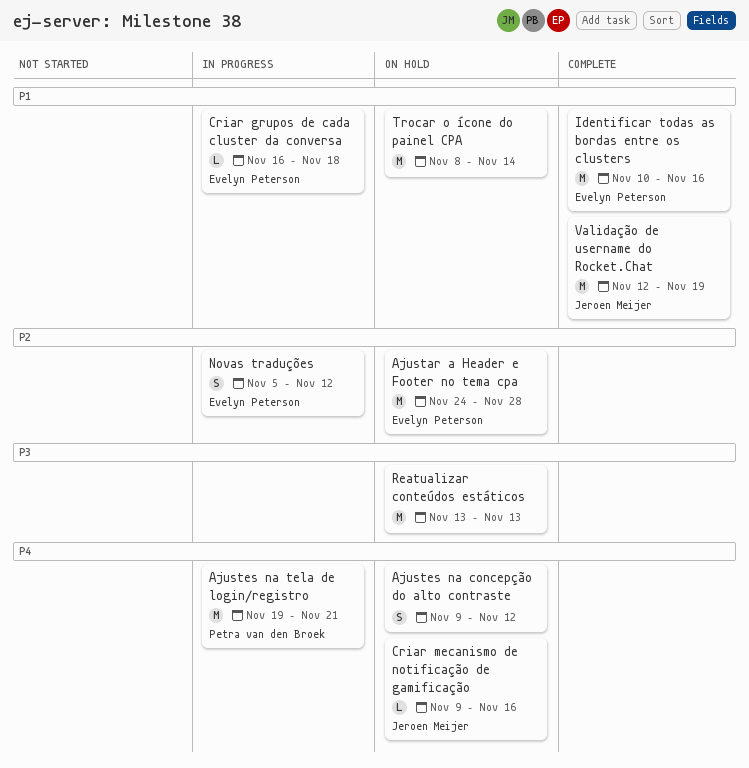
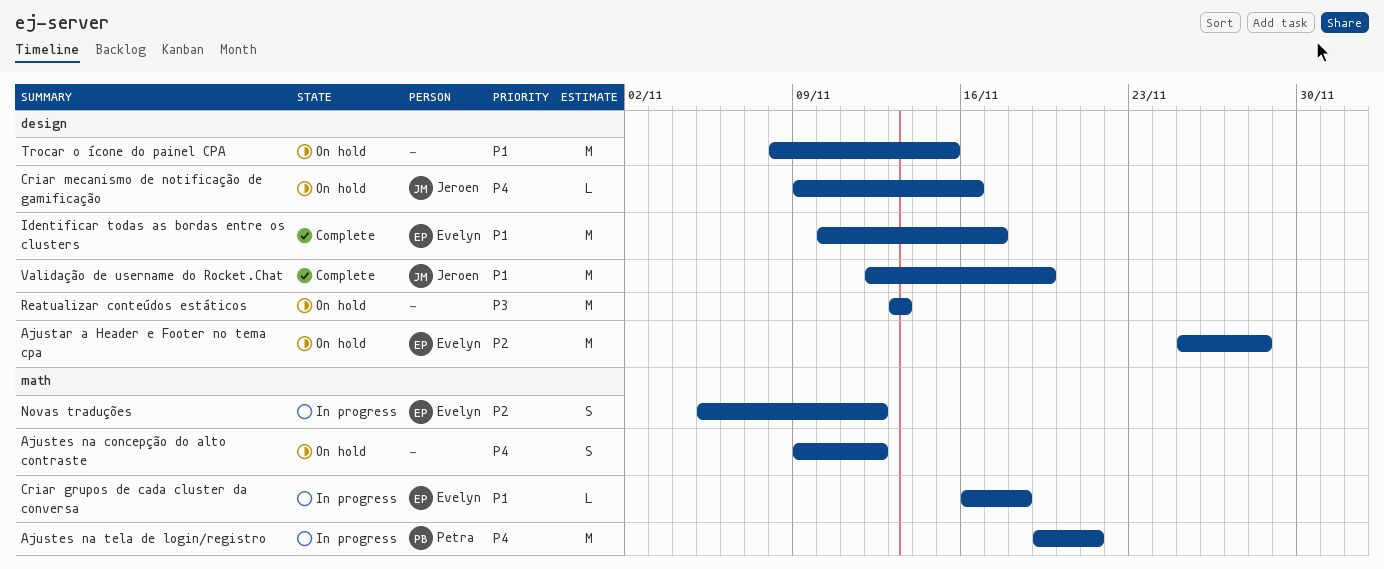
Ajustar a Header e Footer no tema cpa, start: Nov 24 -> Nov 25
Identificar todas as bordas entre os clusters, due: Nov 16 -> Nov 17
Trocar o ícone do painel CPA, due: Nov 14 -> Nov 15

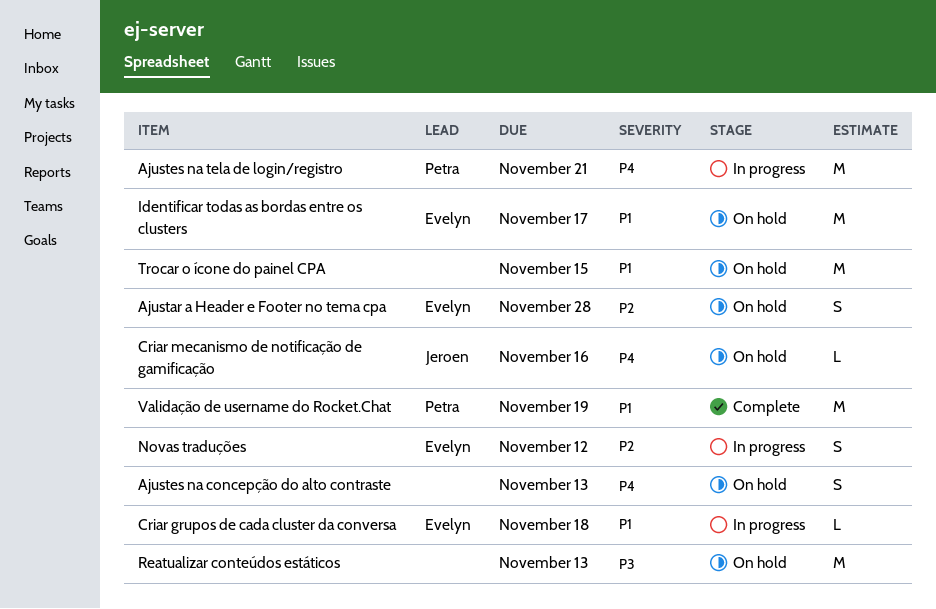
Ajustar a Header e Footer no tema cpa, estimate: M -> S
Ajustes na concepção do alto contraste, due: Nov 12 -> Nov 13
Identificar todas as bordas entre os clusters, status: Complete -> On hold
Validação de username do Rocket.Chat, owner: Jeroen -> Petra

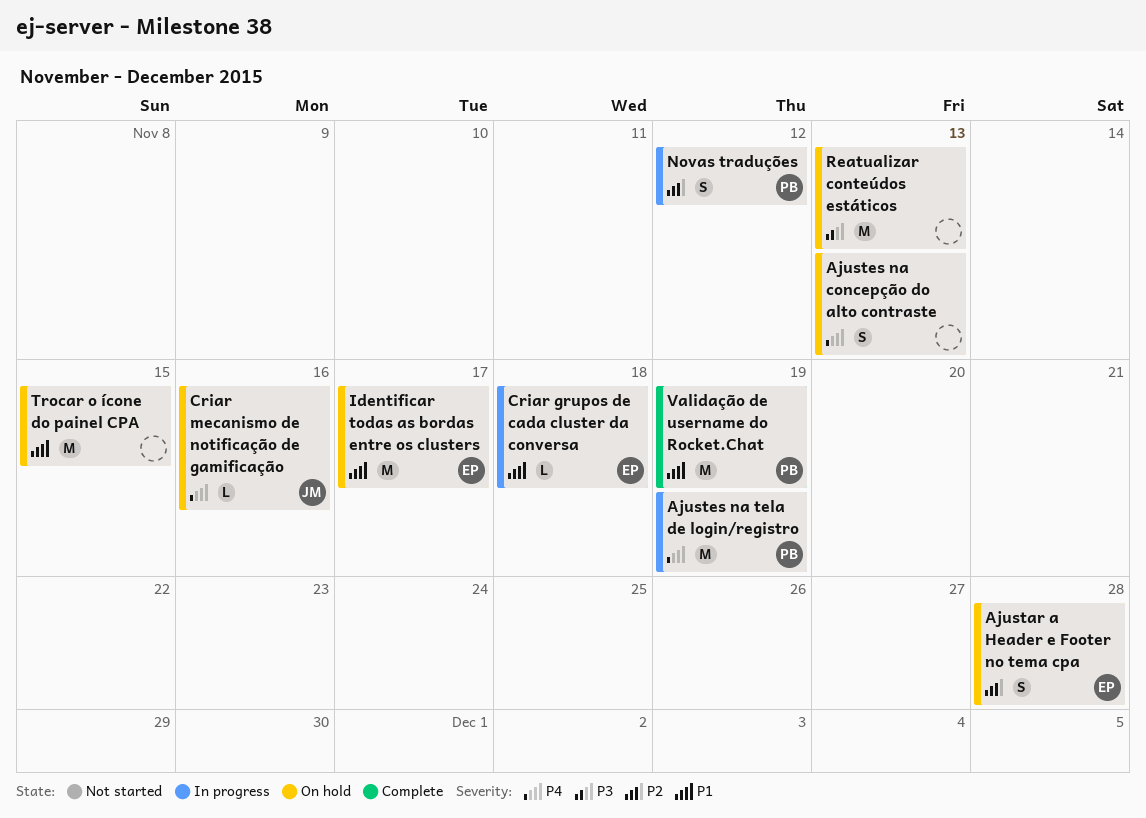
Ajustes na tela de login/registro, due: Nov 21 -> Nov 19
Novas traduções, owner: Evelyn -> Petra

